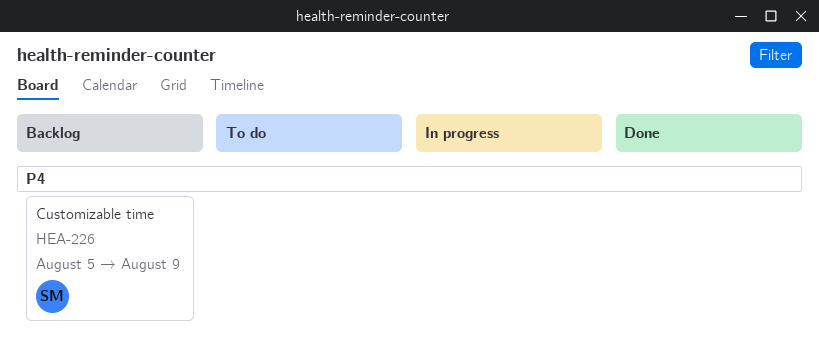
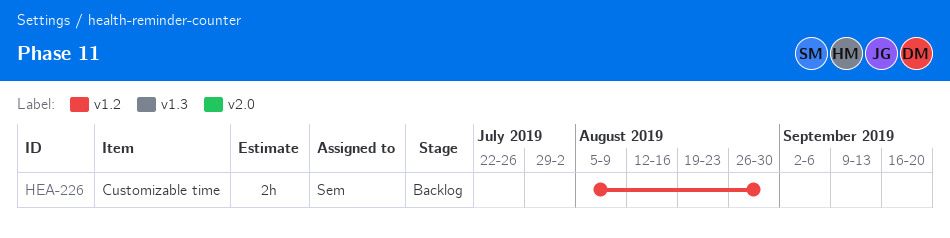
HEA-226, due: Aug 9 -> Aug 30

